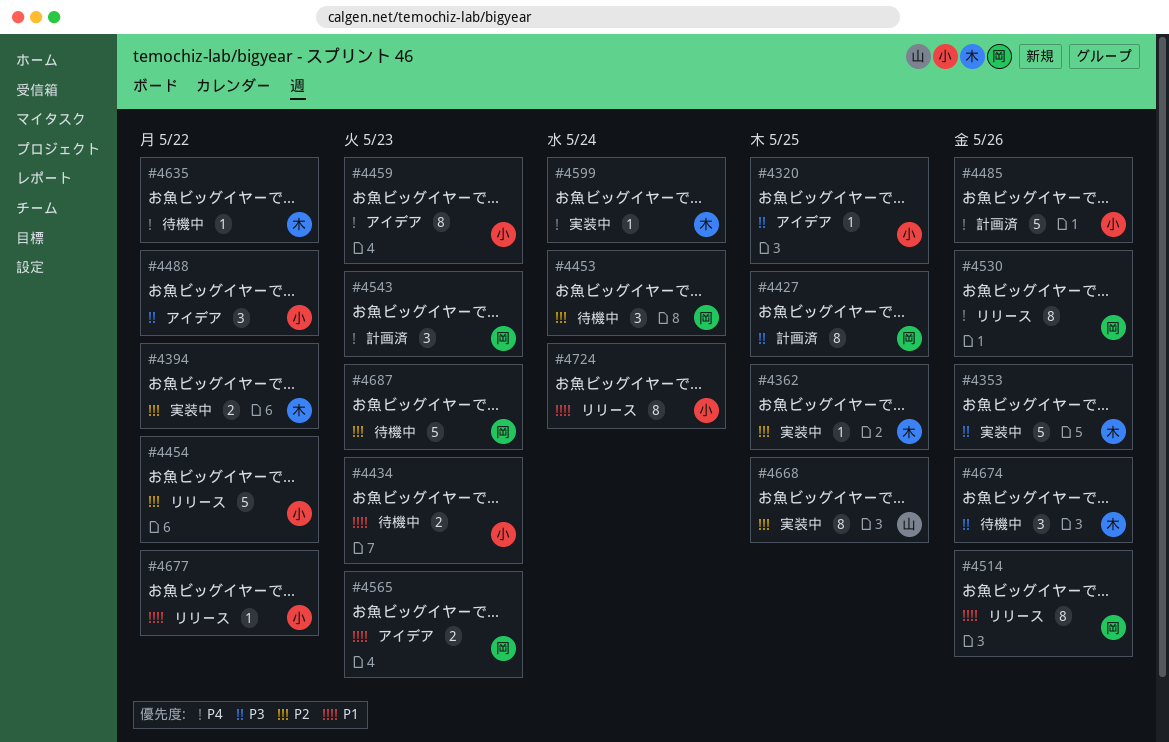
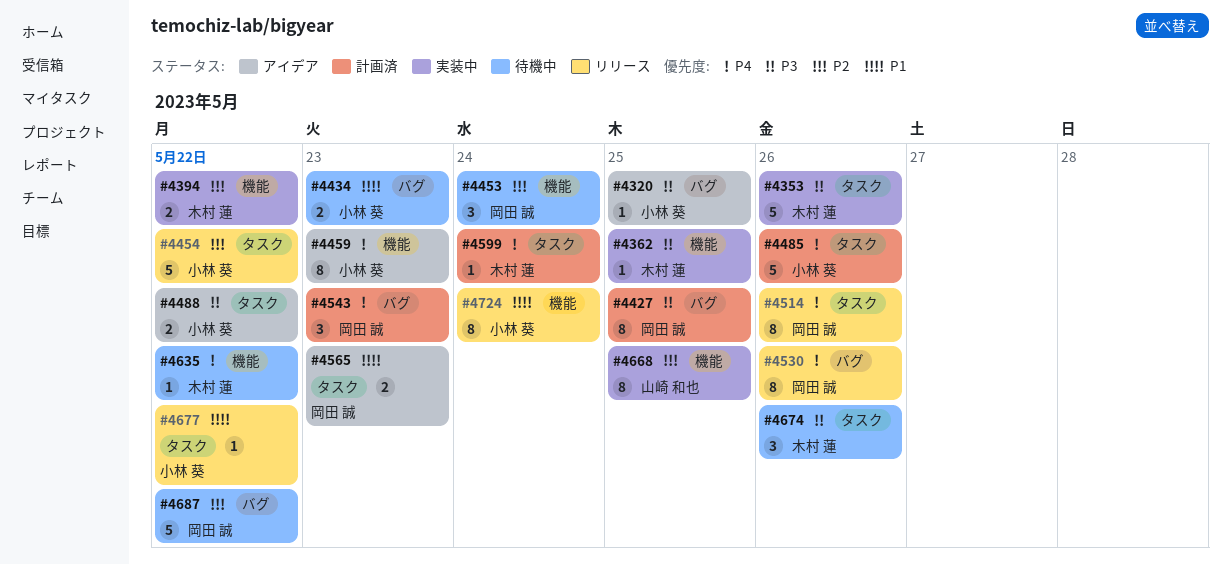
#4362, priority: P2 -> P3
#4488, estimate: 3 -> 2
#4514, priority: P1 -> P4
#4599, status: 実装中 -> 計画済
#4687, due: May 23 -> May 22

